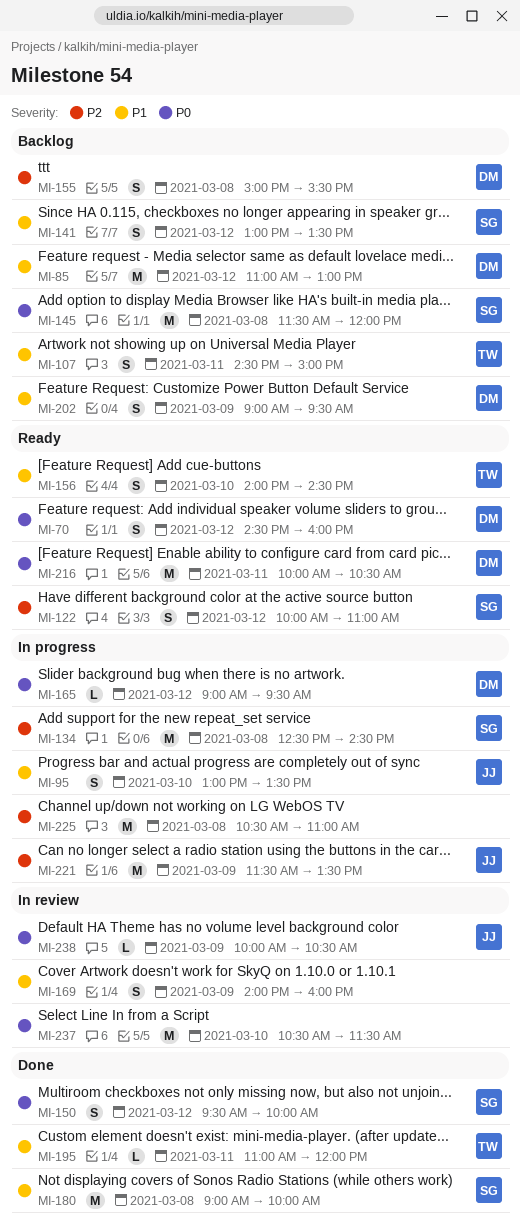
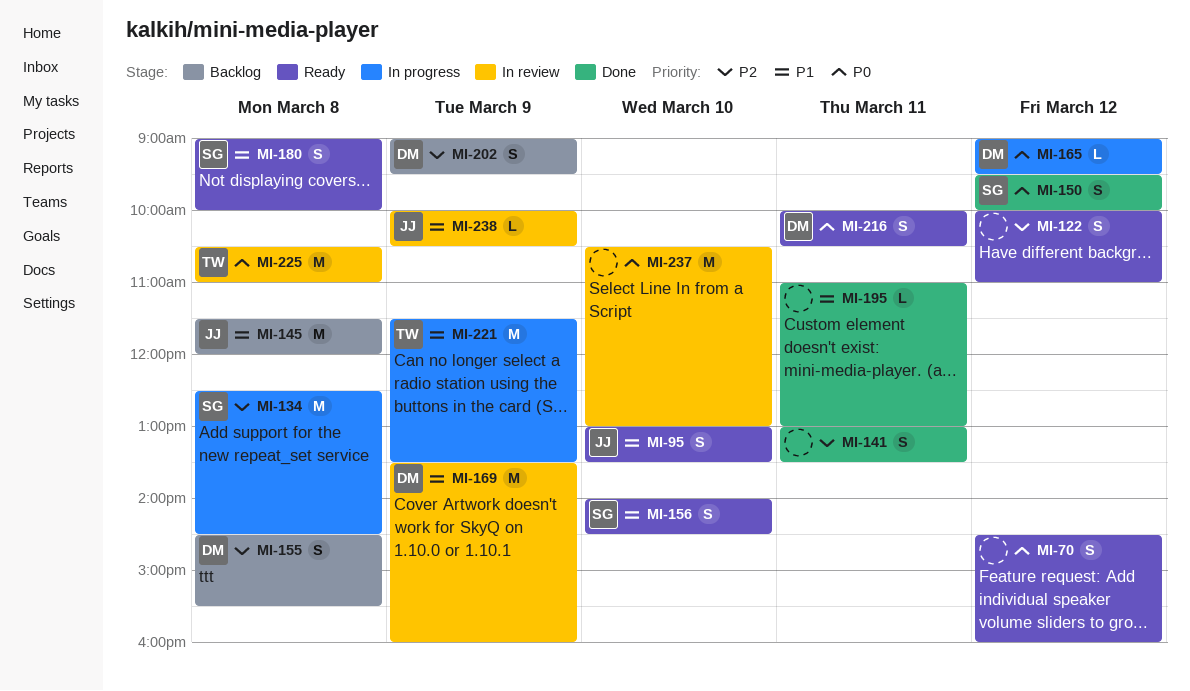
MI-70, owner: DM -> none
MI-85: present -> none
MI-95, status: In progress -> Ready
MI-107: present -> none
MI-122, owner: SG -> none
MI-141, status: Backlog -> Done
MI-141, owner: SG -> none
MI-141, priority: P1 -> P2
MI-141, day: Mar 12 -> Mar 11
MI-145, owner: SG -> JJ
MI-145, priority: P0 -> P1
MI-155, begins: 15:00 -> 14:30
MI-156, owner: TW -> SG
MI-169, owner: none -> DM
MI-169, estimate: S -> M
MI-169, begins: 14:00 -> 13:30
MI-180, status: Done -> Ready
MI-180, estimate: M -> S
MI-195, owner: TW -> none
MI-195, ends: 12:00 -> 13:00
MI-202, priority: P1 -> P2
MI-216, estimate: M -> S
MI-221, owner: JJ -> TW
MI-221, priority: P2 -> P1
MI-225, status: In progress -> In review
MI-225, owner: none -> TW
MI-225, priority: P2 -> P0
MI-237, ends: 11:30 -> 13:00
MI-238, priority: P0 -> P1

